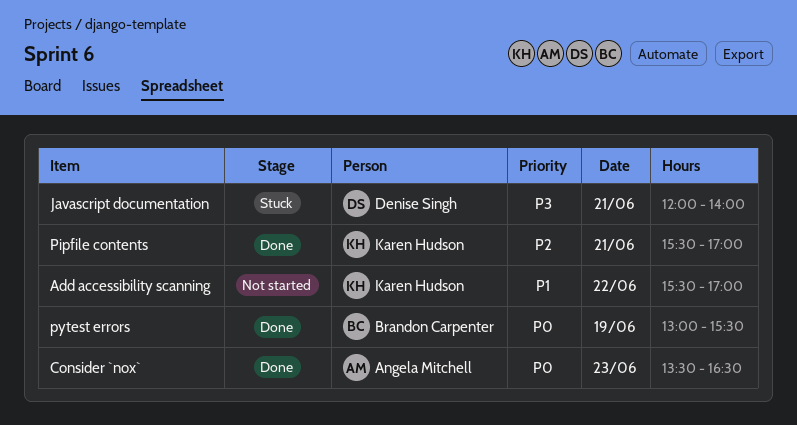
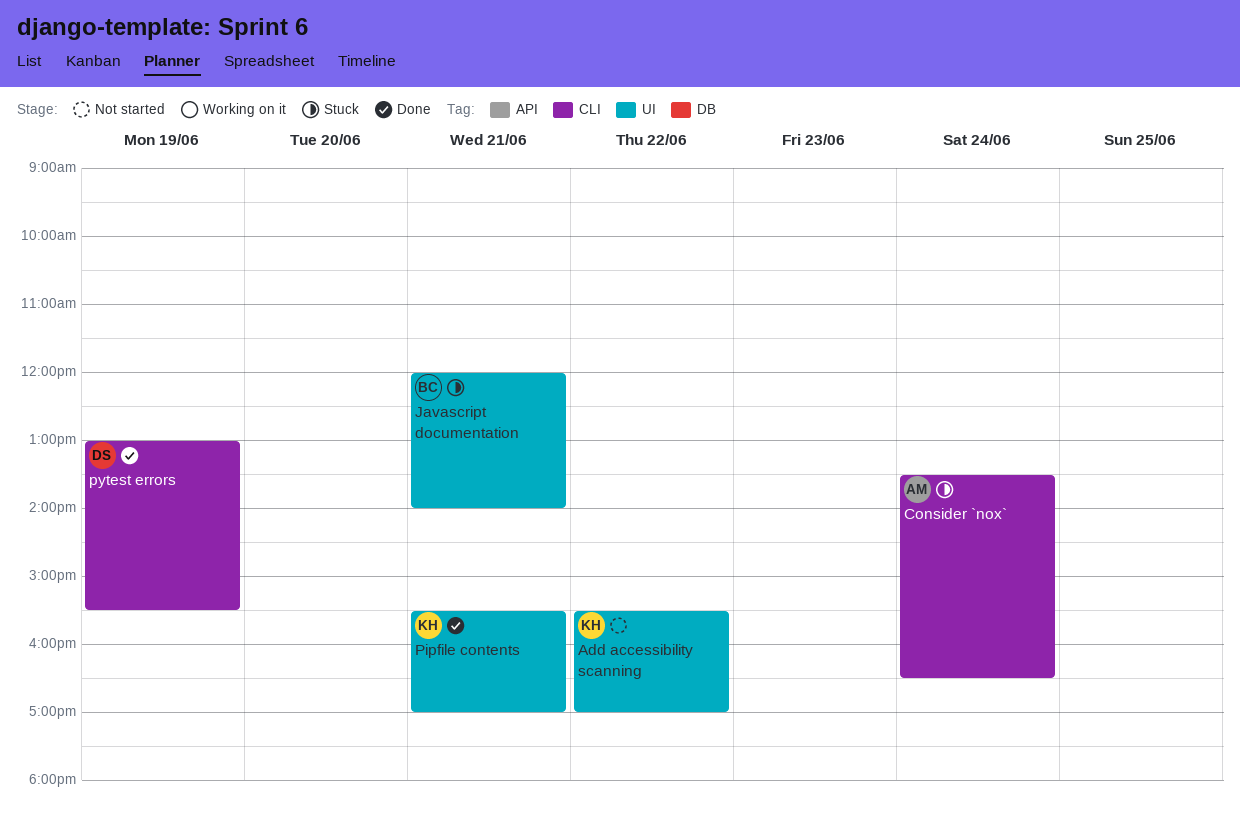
Consider `nox`, status: Done -> Stuck
Consider `nox`, day: Jun 23 -> Jun 24
Javascript documentation, owner: Denise Singh -> Brandon Carpenter
pytest errors, owner: Brandon Carpenter -> Denise Singh

